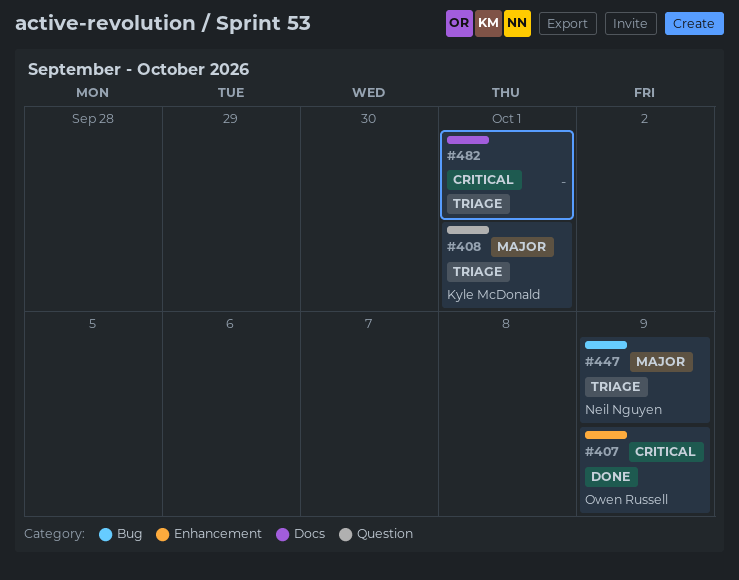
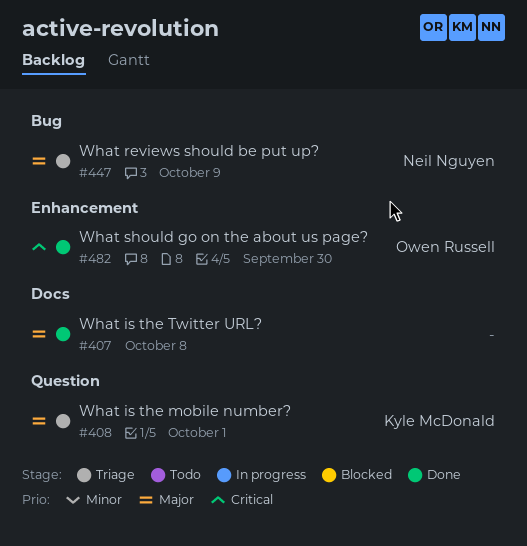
#407, owner: Owen Russell -> none
#407, priority: Critical -> Major
#407, label: Enhancement -> Docs
#407, due: Oct 9 -> Oct 8
#482, status: Triage -> Done
#482, owner: none -> Owen Russell
#482, label: Docs -> Enhancement
#482, due: Oct 1 -> Sep 30

